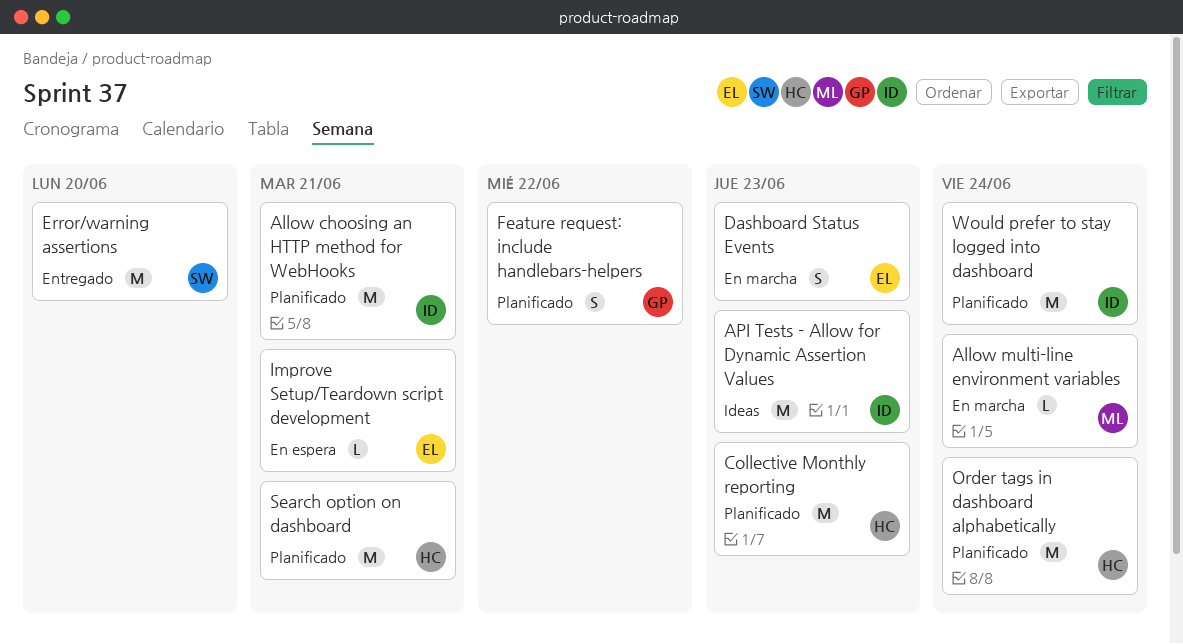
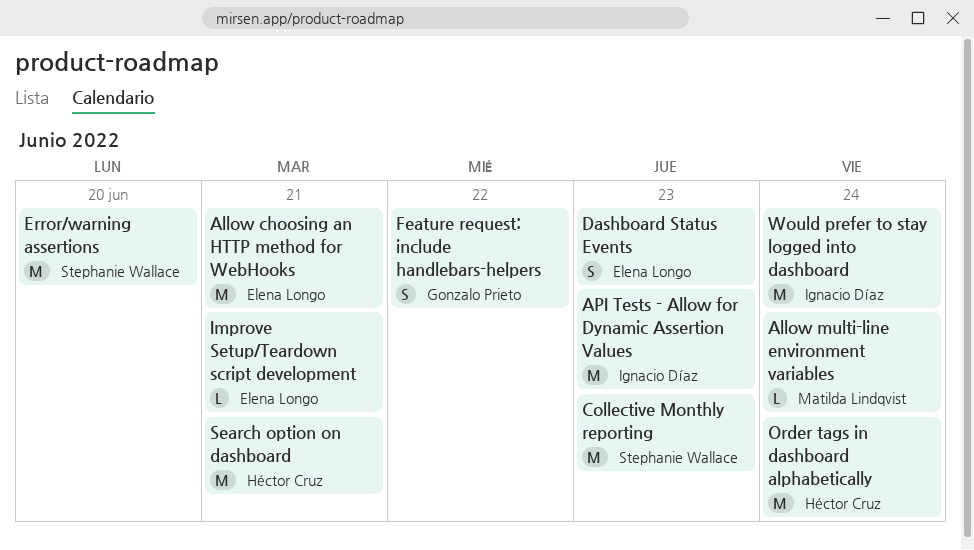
Allow choosing an HTTP method for WebHooks, owner: Ignacio Díaz -> Elena Longo
Collective Monthly reporting, owner: Héctor Cruz -> Stephanie Wallace

